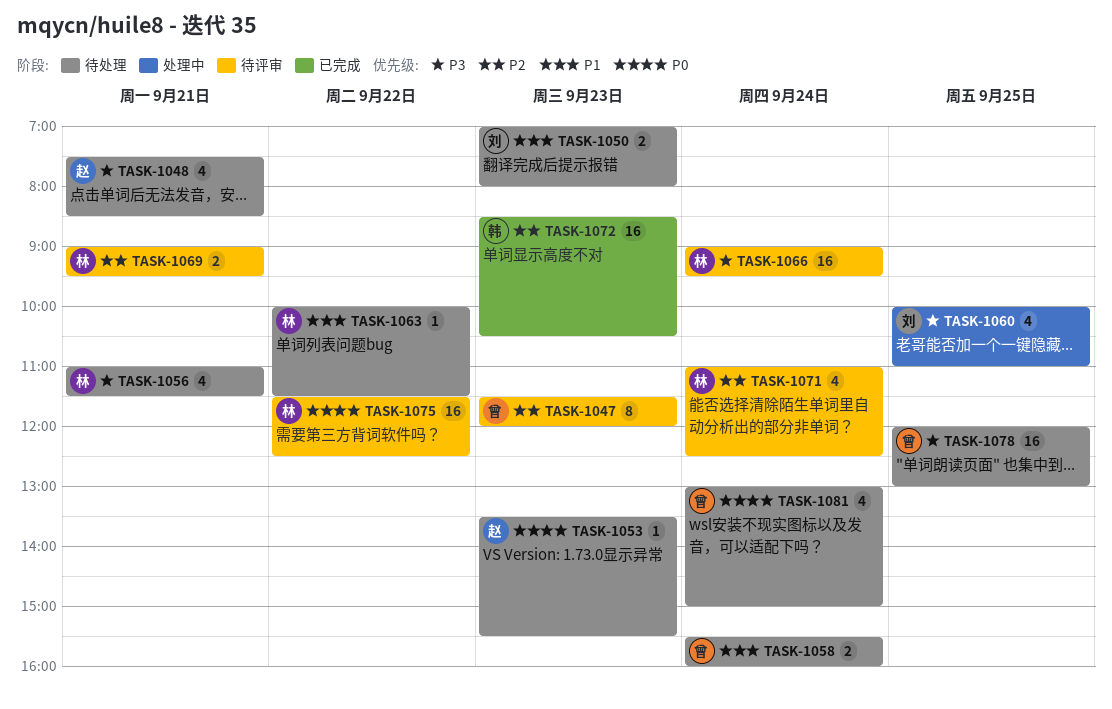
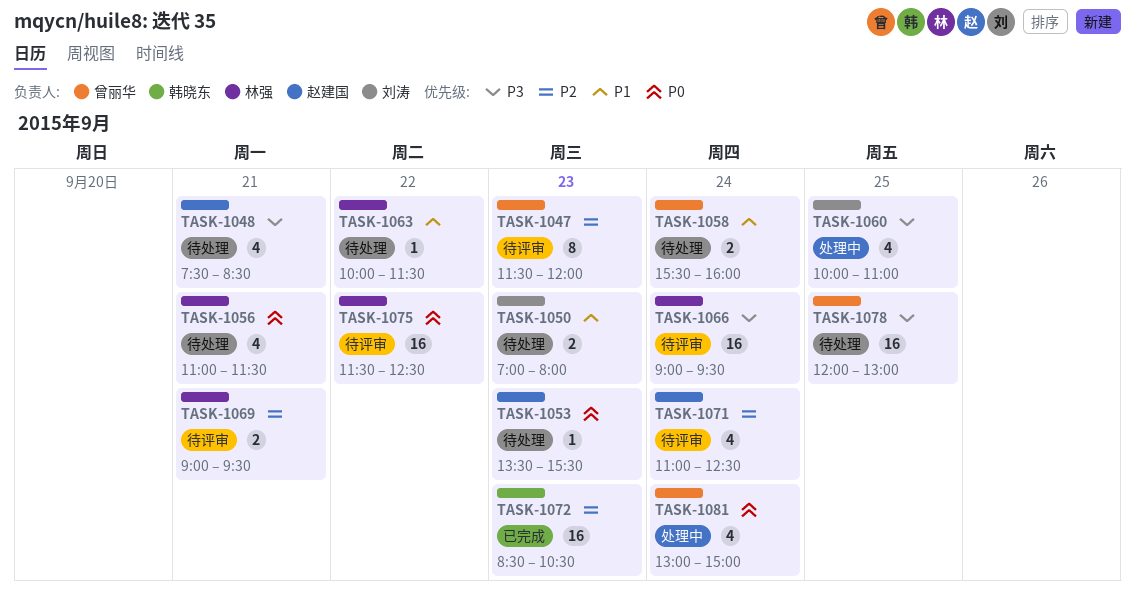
TASK-1056, priority: P3 -> P0
TASK-1071, owner: 林强 -> 赵建国
TASK-1081, status: 待处理 -> 处理中

